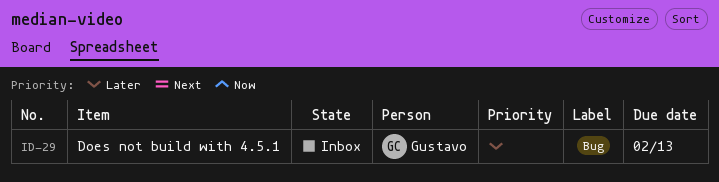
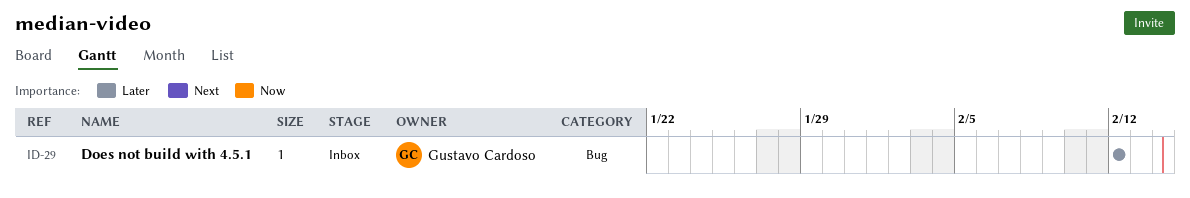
ID-29, due: Feb 13 -> Feb 12

